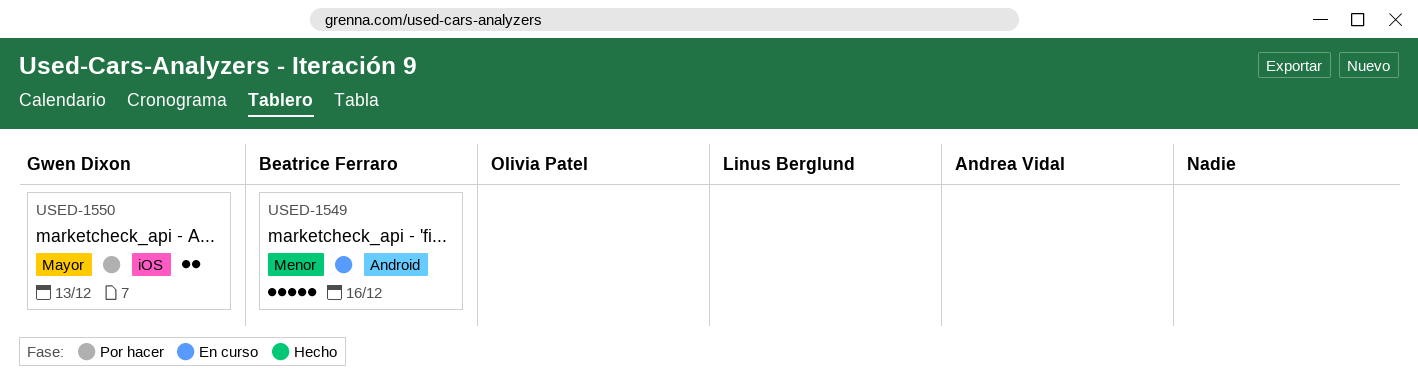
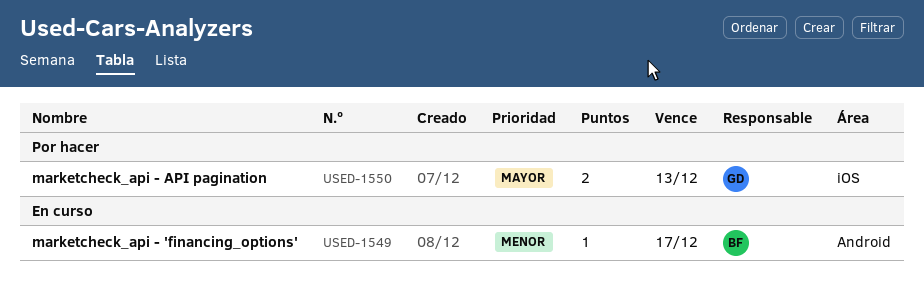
USED-1549, estimate: 5 -> 1
USED-1549, due: Dec 16 -> Dec 17

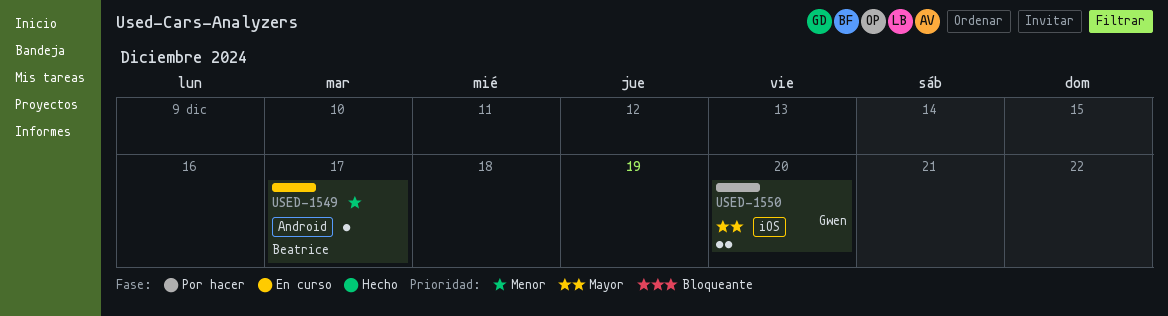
USED-1550, due: Dec 13 -> Dec 20

